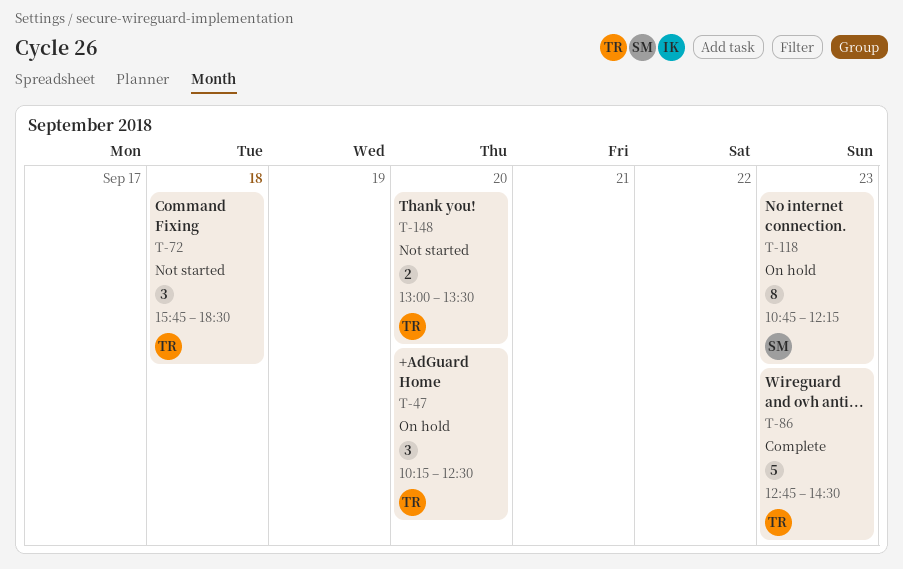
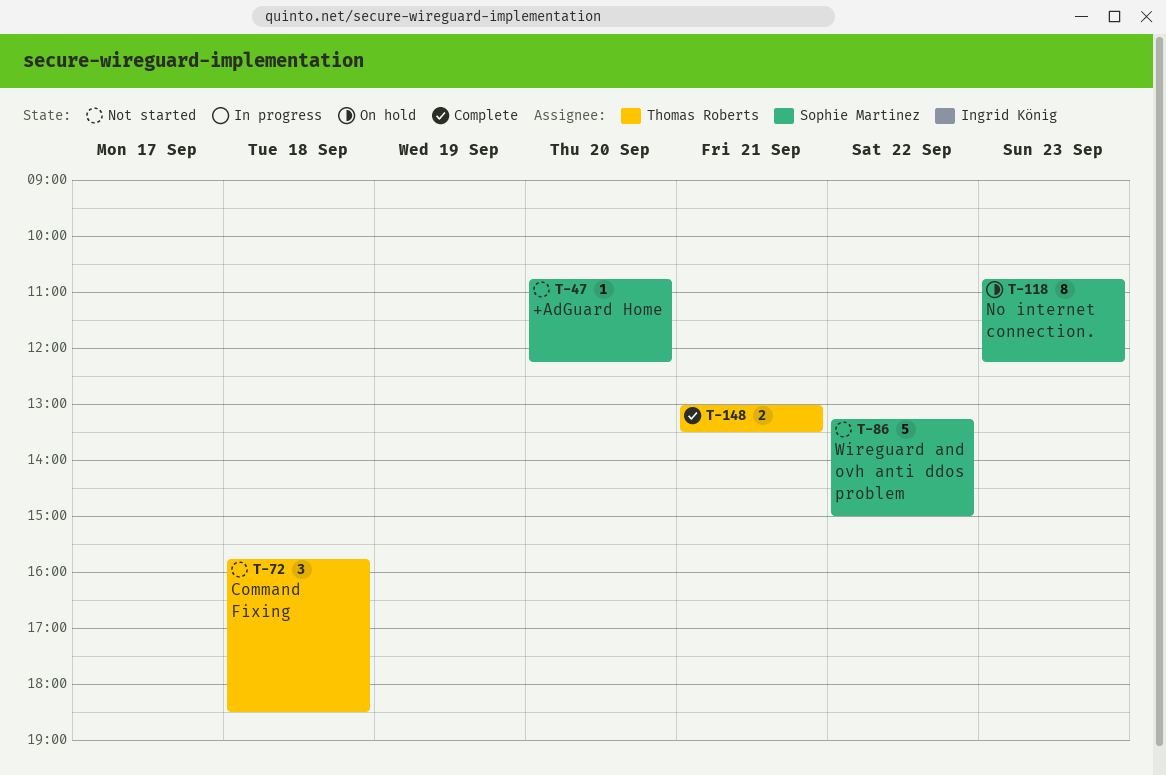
T-47, status: On hold -> Not started
T-47, owner: Thomas Roberts -> Sophie Martinez
T-47, estimate: 3 -> 1
T-47, begins: 10:15 -> 10:45
T-47, ends: 12:30 -> 12:15
T-86, status: Complete -> Not started
T-86, owner: Thomas Roberts -> Sophie Martinez
T-86, day: Sep 23 -> Sep 22
T-86, begins: 12:45 -> 13:15
T-86, ends: 14:30 -> 15:00
T-148, status: Not started -> Complete
T-148, day: Sep 20 -> Sep 21

